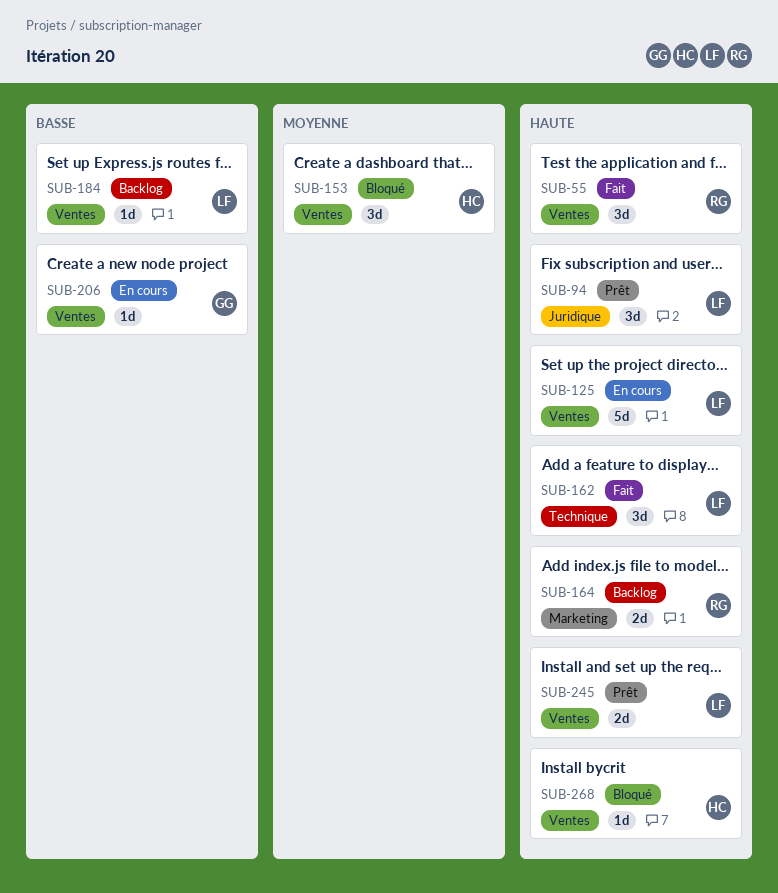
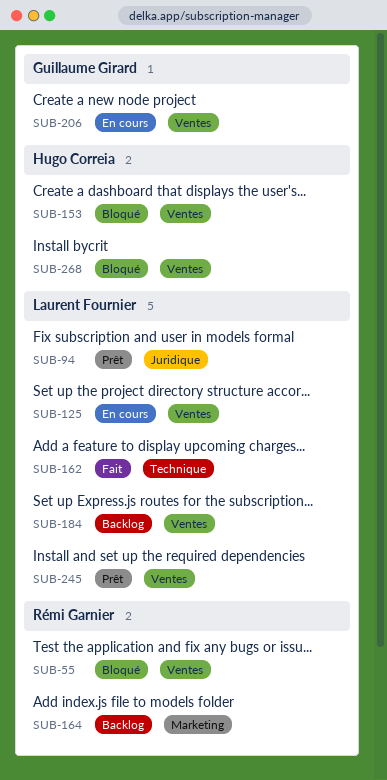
SUB-55, status: Fait -> Bloqué

